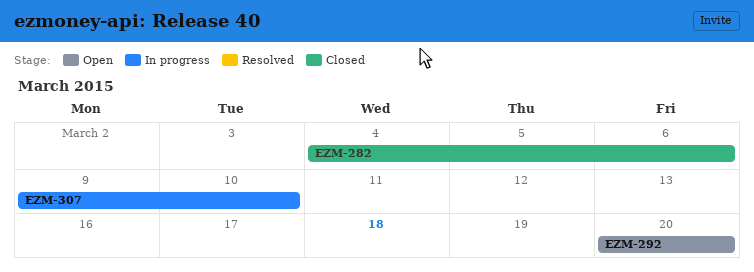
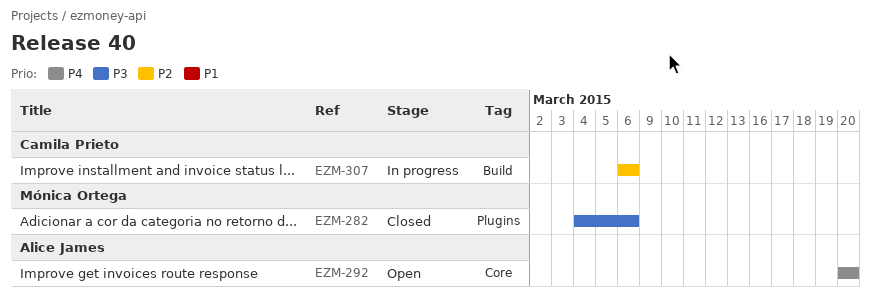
EZM-307, start: Mar 9 -> Mar 6
EZM-307, due: Mar 10 -> Mar 6

